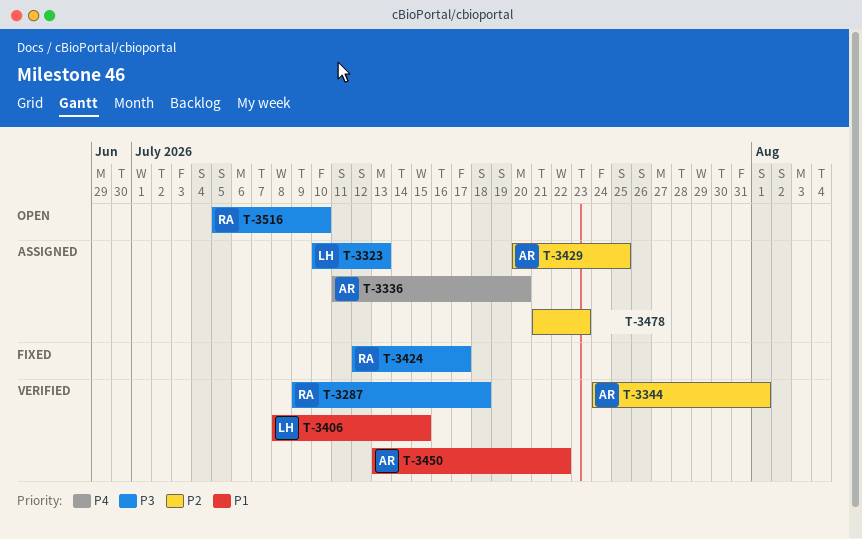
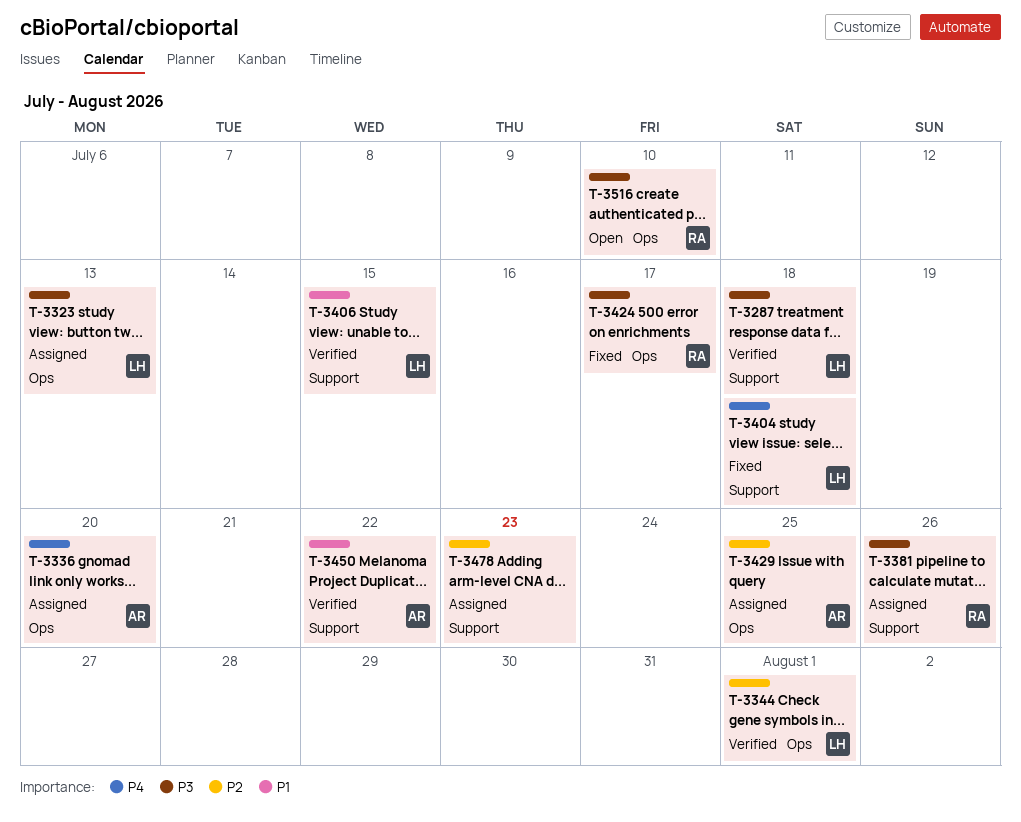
T-3287, owner: RA -> LH
T-3344, owner: AR -> LH
T-3381: none -> present
T-3404: none -> present

